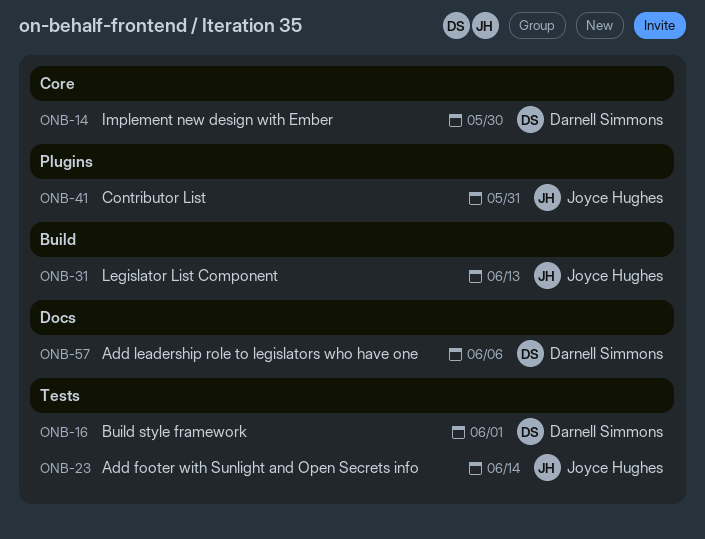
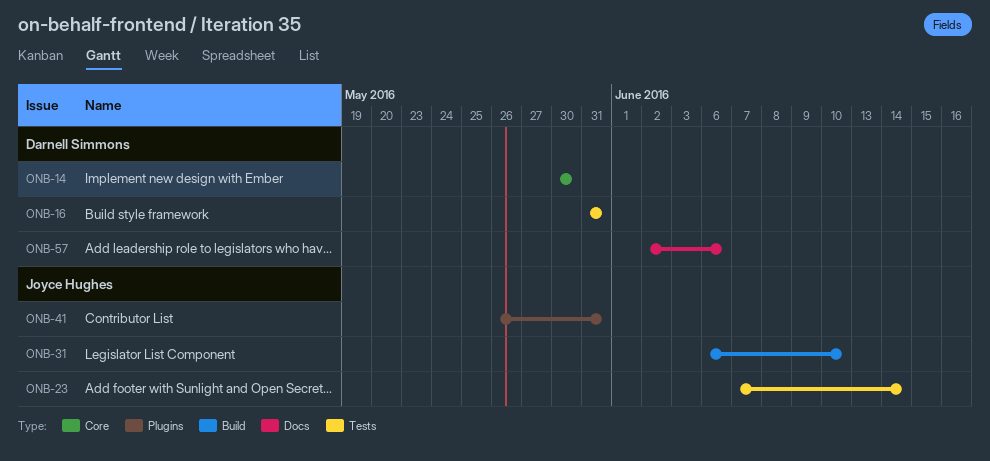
ONB-16, due: Jun 1 -> May 31
ONB-31, due: Jun 13 -> Jun 10

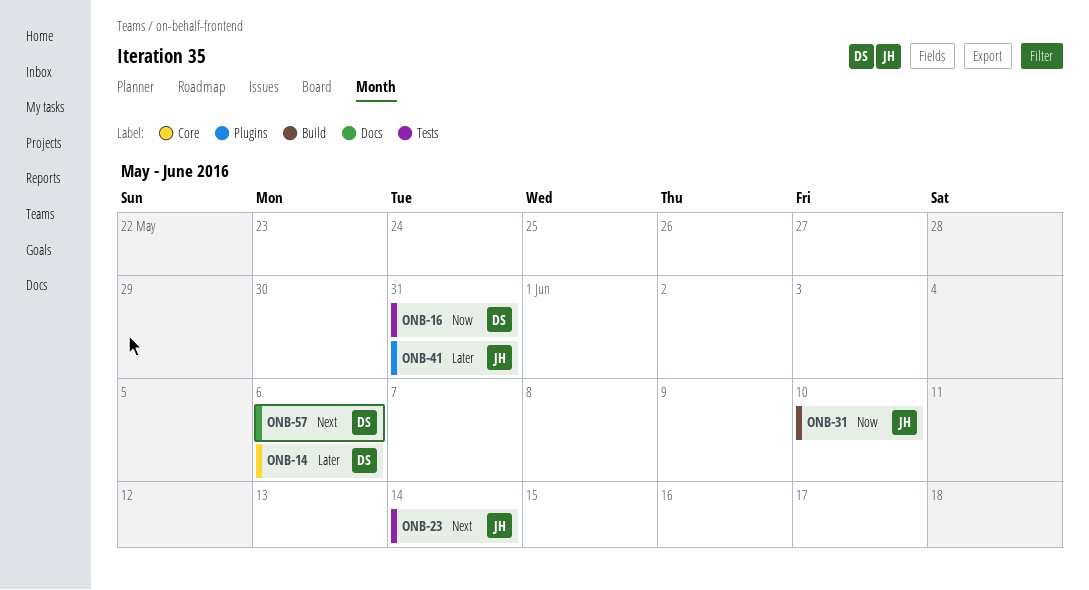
ONB-14, due: May 30 -> Jun 6

